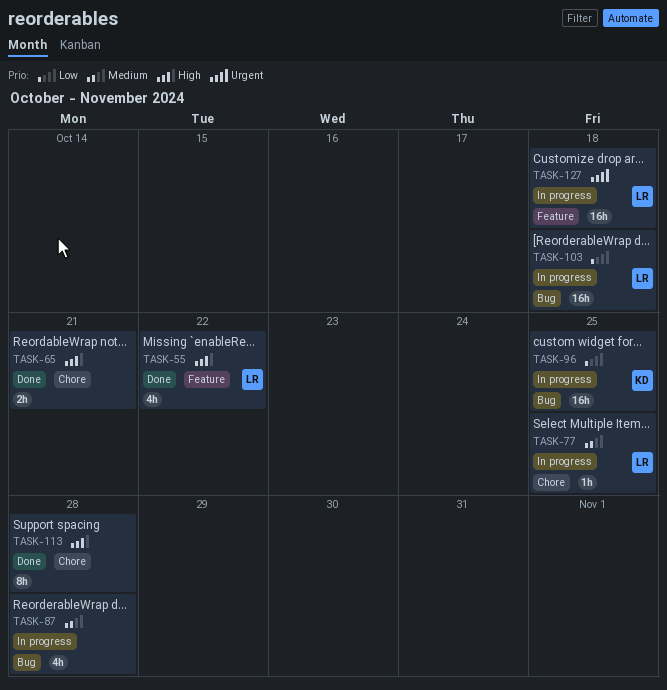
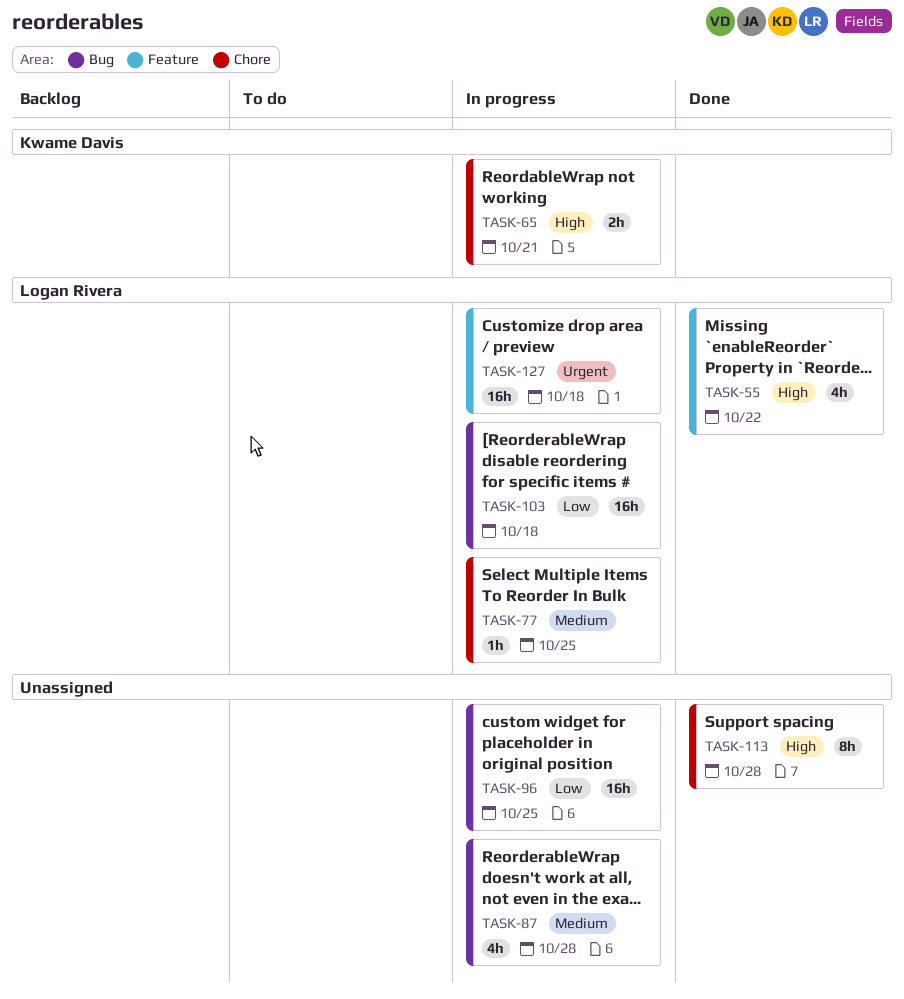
TASK-65, status: Done -> In progress
TASK-65, owner: none -> Kwame Davis
TASK-96, owner: Kwame Davis -> none

